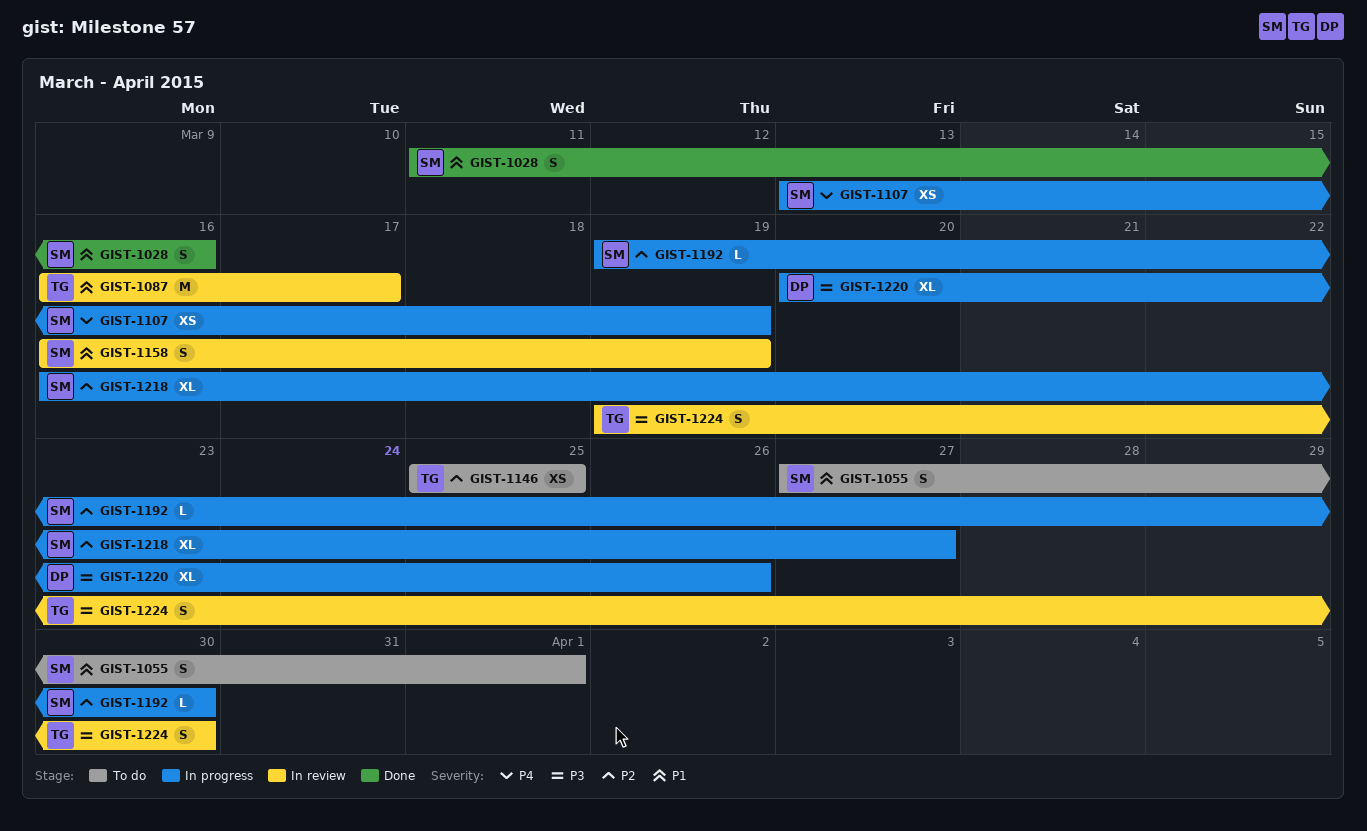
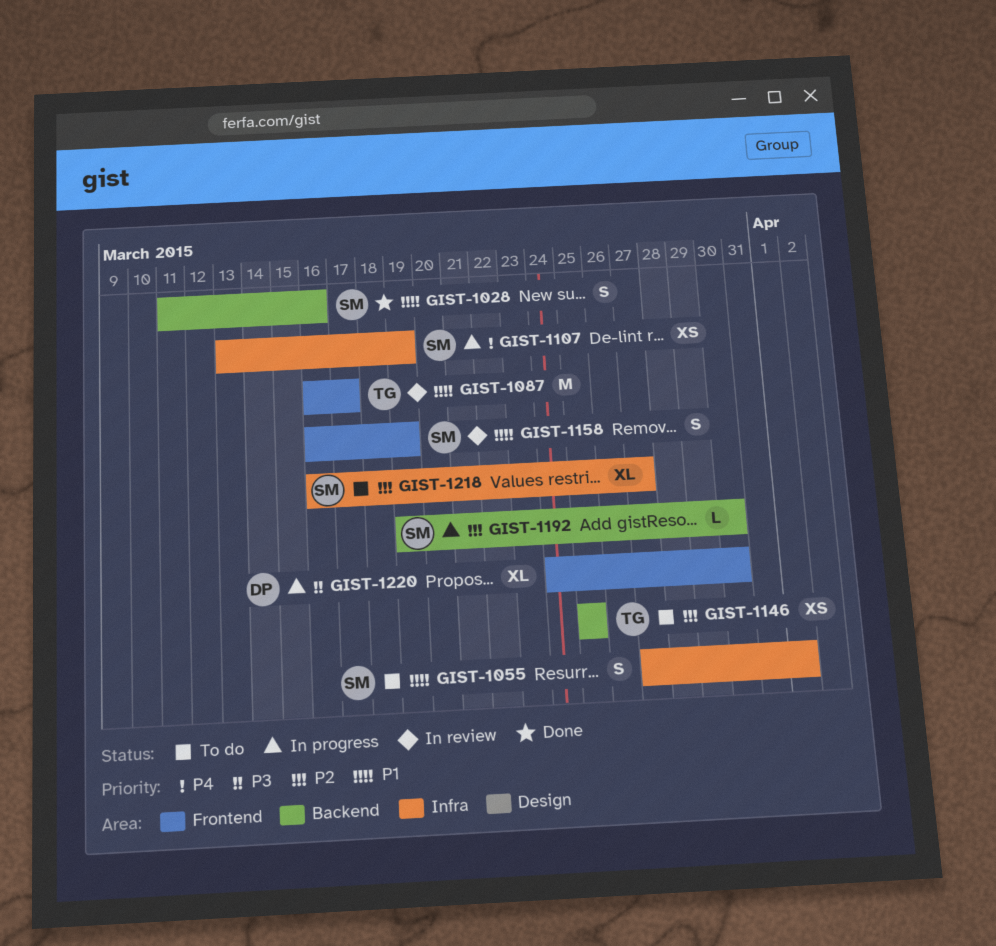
GIST-1218, status: In progress -> To do
GIST-1220, start: Mar 20 -> Mar 24
GIST-1220, due: Mar 26 -> Mar 30
GIST-1224: present -> none

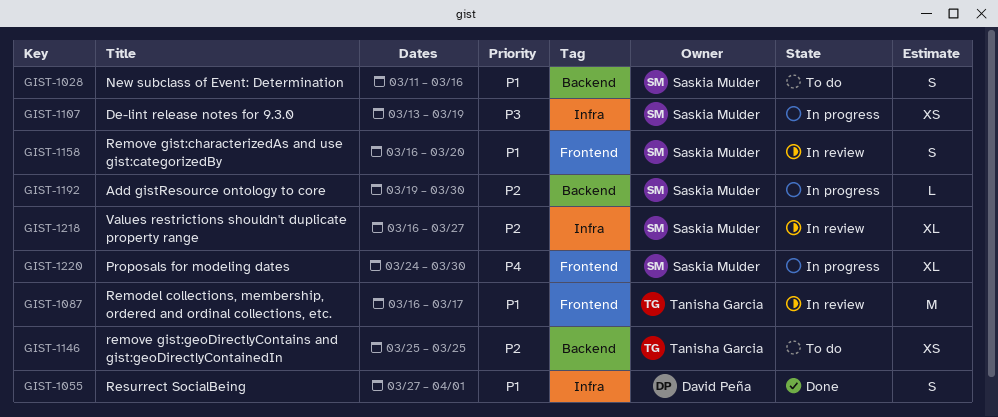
GIST-1028, status: Done -> To do
GIST-1055, status: To do -> Done
GIST-1055, owner: Saskia Mulder -> David Peña
GIST-1107, priority: P4 -> P3
GIST-1158, due: Mar 19 -> Mar 20
GIST-1218, status: To do -> In review
GIST-1220, owner: David Peña -> Saskia Mulder
GIST-1220, priority: P3 -> P4

